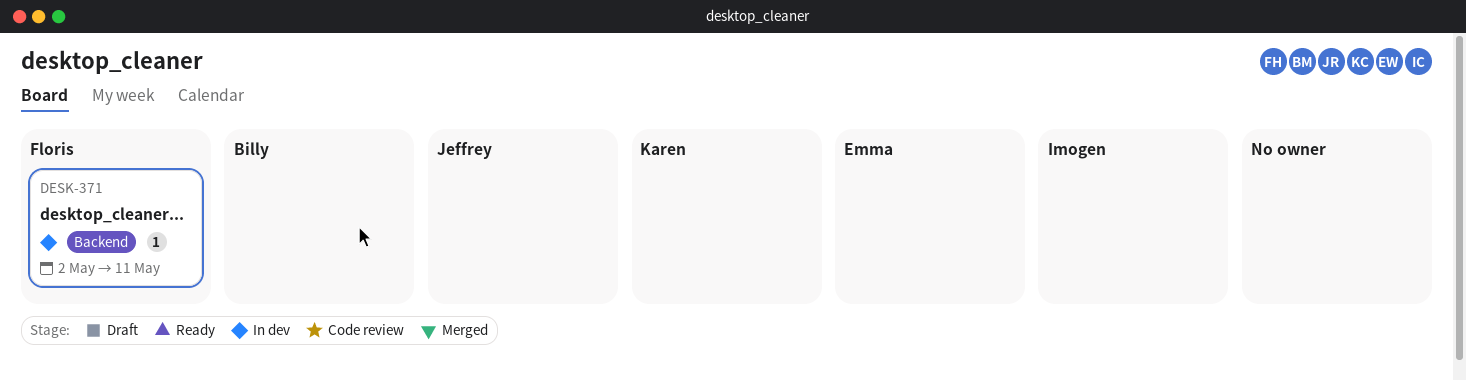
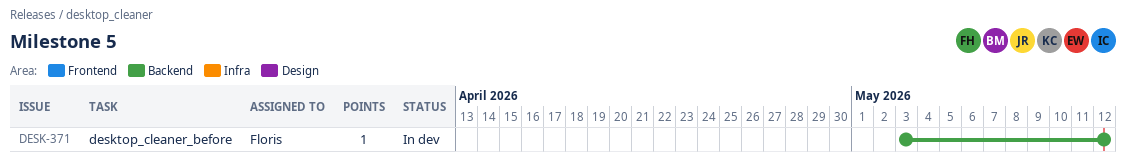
DESK-371, start: May 2 -> May 3
DESK-371, due: May 11 -> May 12

